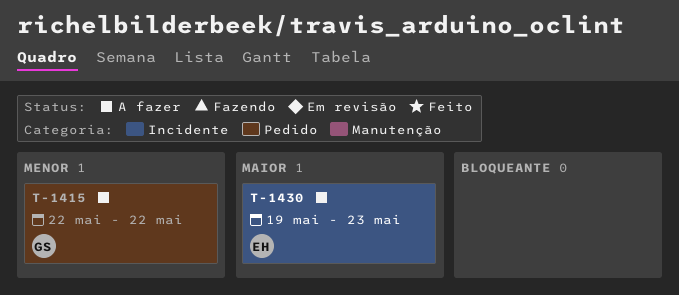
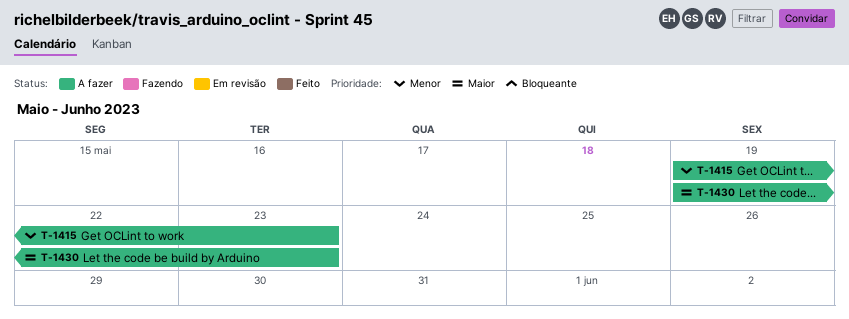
T-1415, start: May 22 -> May 19
T-1415, due: May 22 -> May 23

